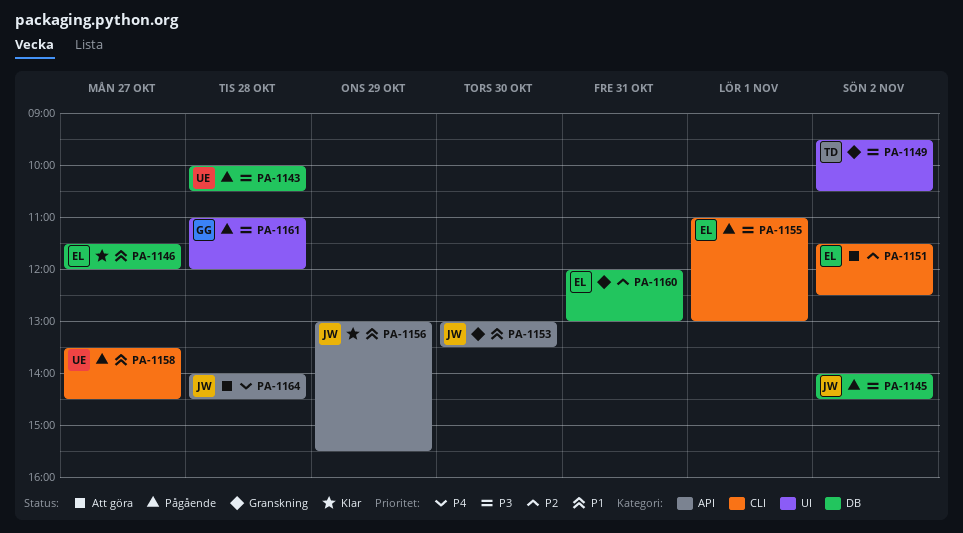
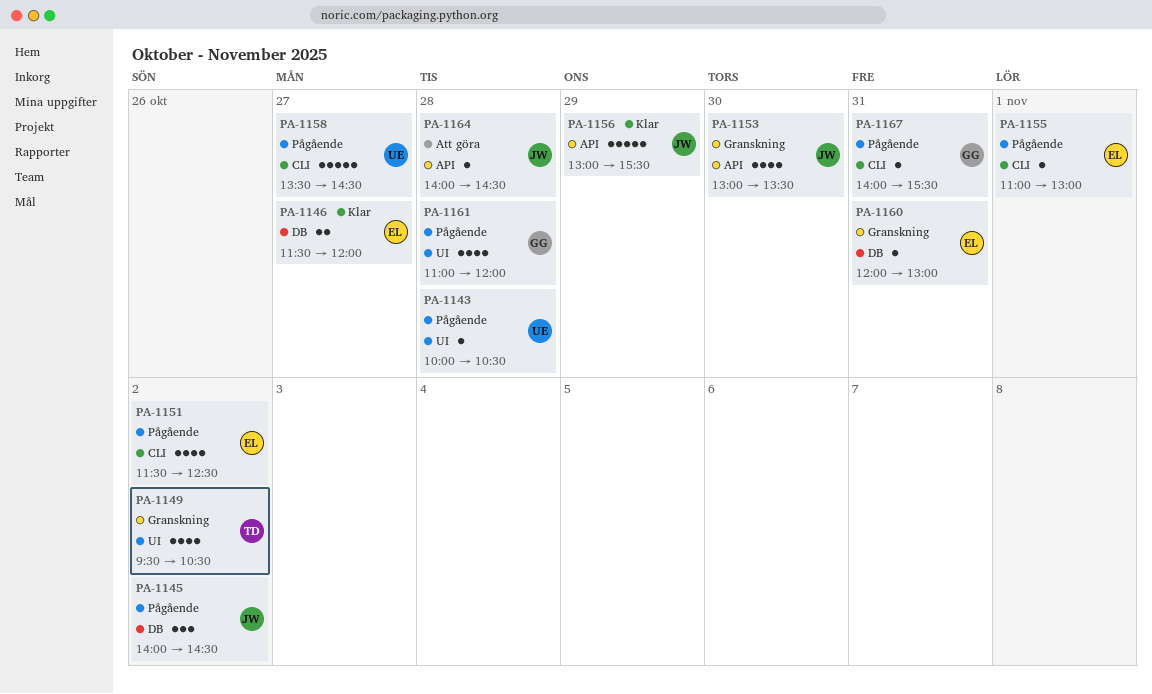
PA-1143, label: DB -> UI
PA-1151, status: Att göra -> Pågående
PA-1167: none -> present

